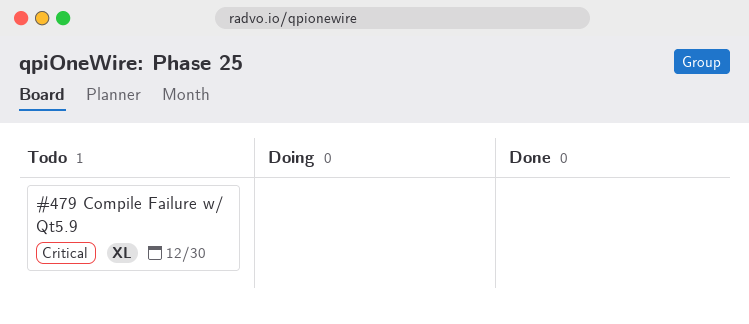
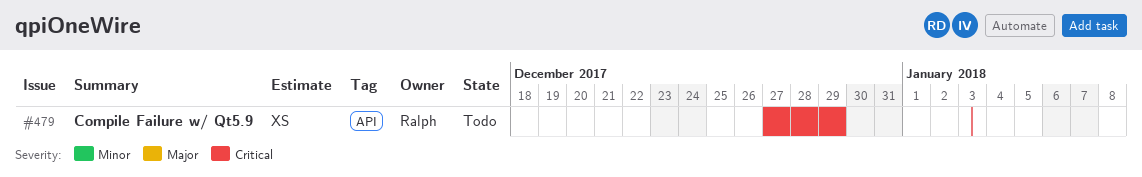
#479, estimate: XL -> XS
#479, due: Dec 30 -> Dec 29

